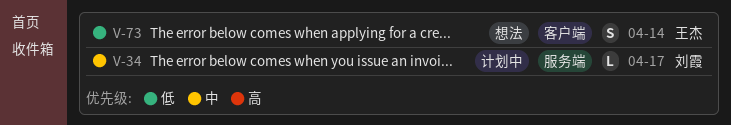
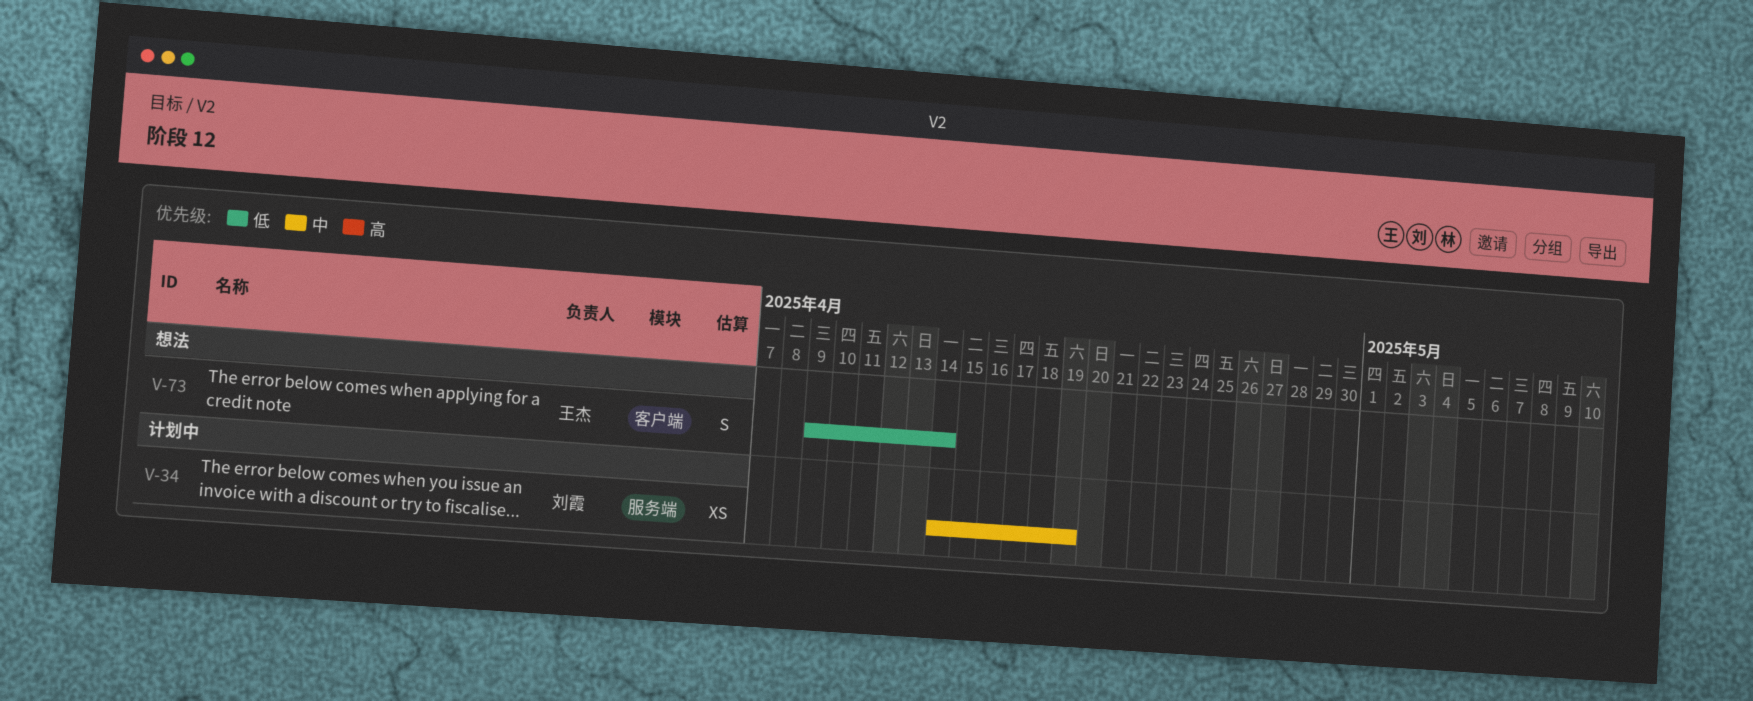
V-34, estimate: L -> XS
V-34, due: Apr 17 -> Apr 19

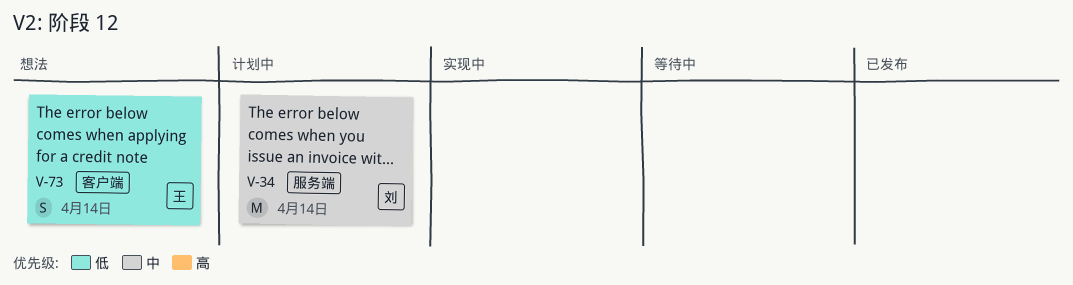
V-34, estimate: XS -> M
V-34, due: Apr 19 -> Apr 14

